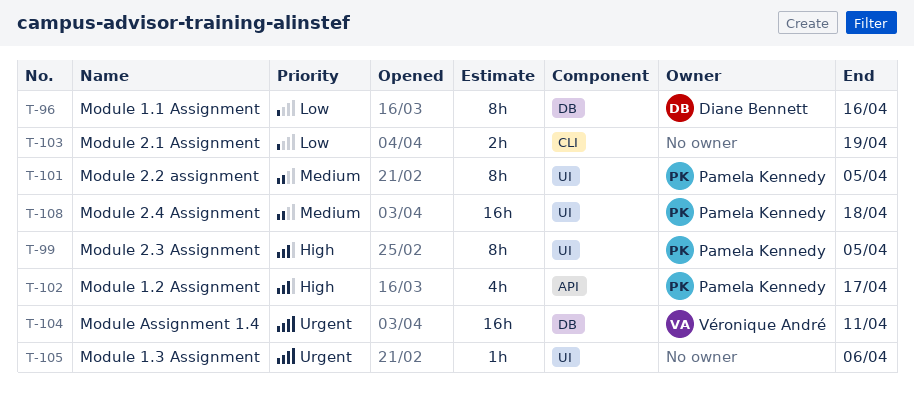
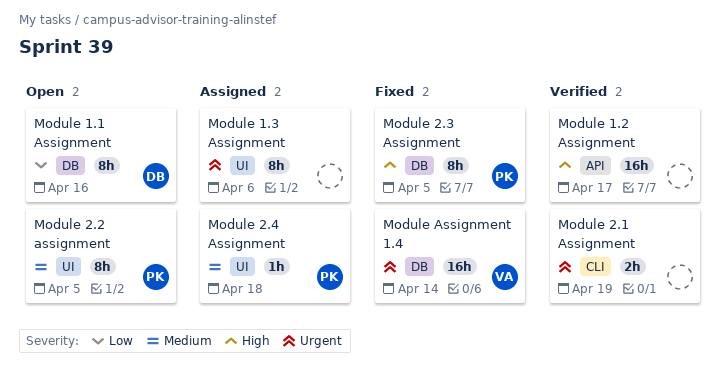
Module 1.2 Assignment, owner: Pamela Kennedy -> none
Module 1.2 Assignment, estimate: 4h -> 16h
Module 1.3 Assignment, estimate: 1h -> 8h
Module 2.1 Assignment, priority: Low -> Urgent
Module 2.3 Assignment, label: UI -> DB
Module 2.4 Assignment, estimate: 16h -> 1h
Module Assignment 1.4, due: Apr 11 -> Apr 14

